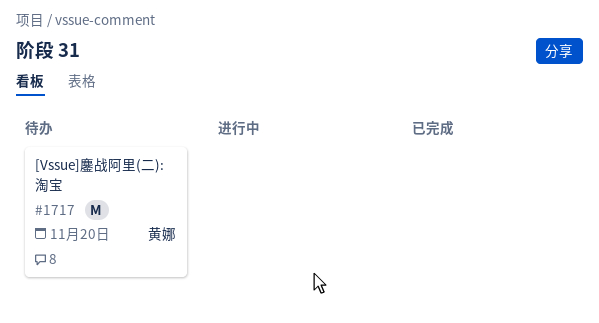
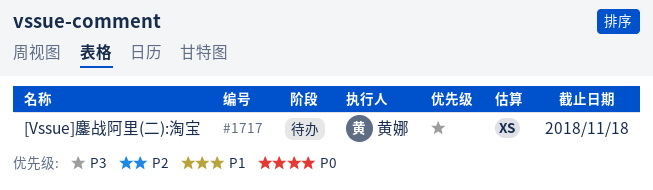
#1717, estimate: M -> XS
#1717, due: Nov 20 -> Nov 18

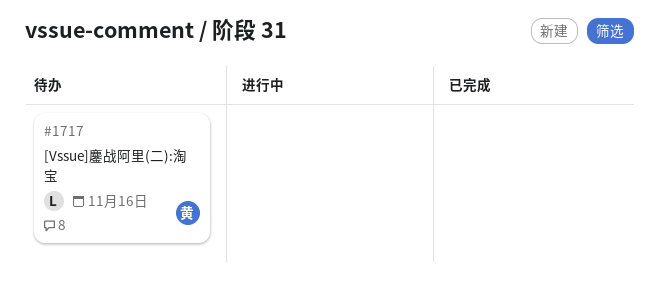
#1717, estimate: XS -> L
#1717, due: Nov 18 -> Nov 16

